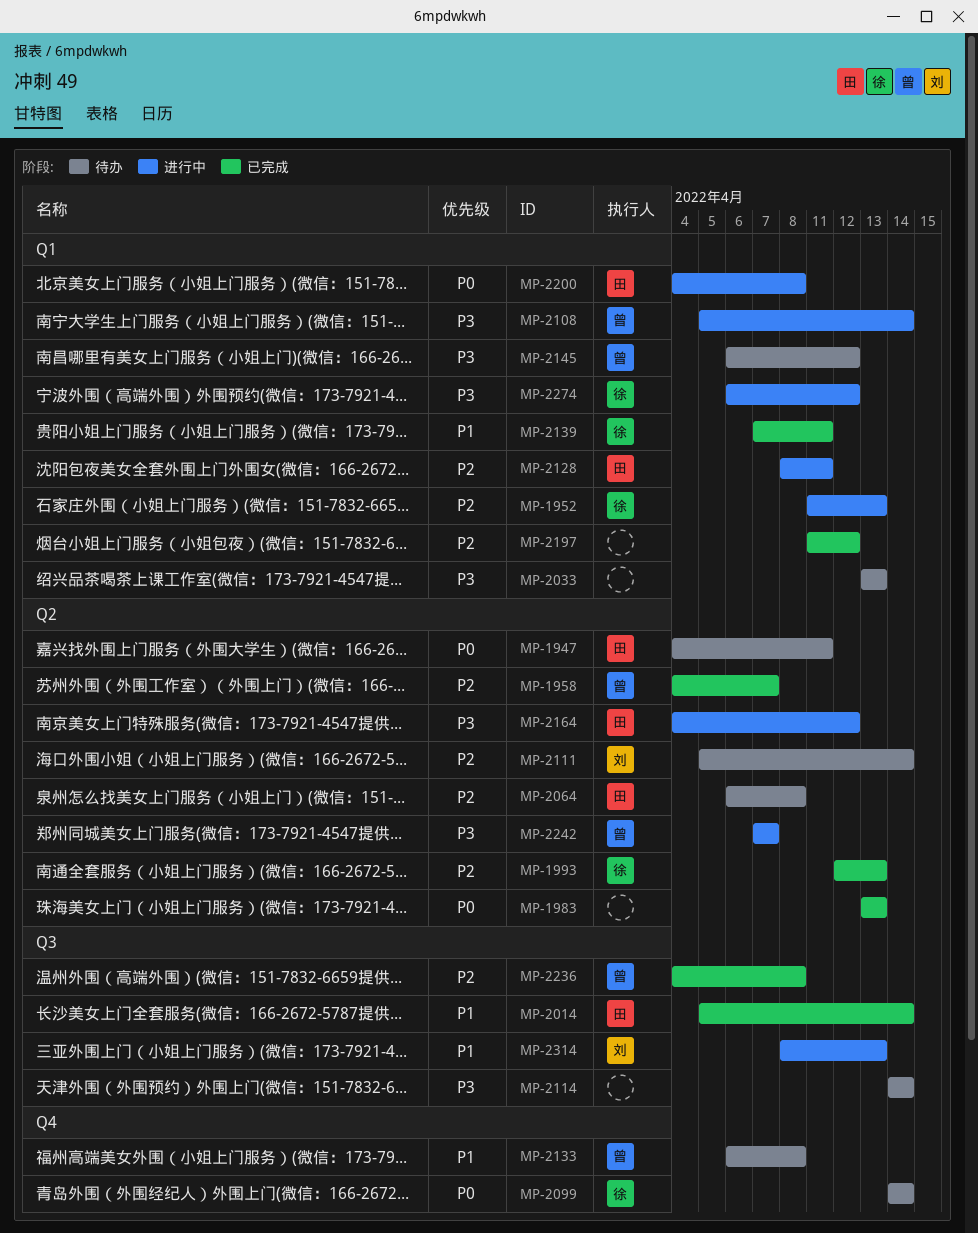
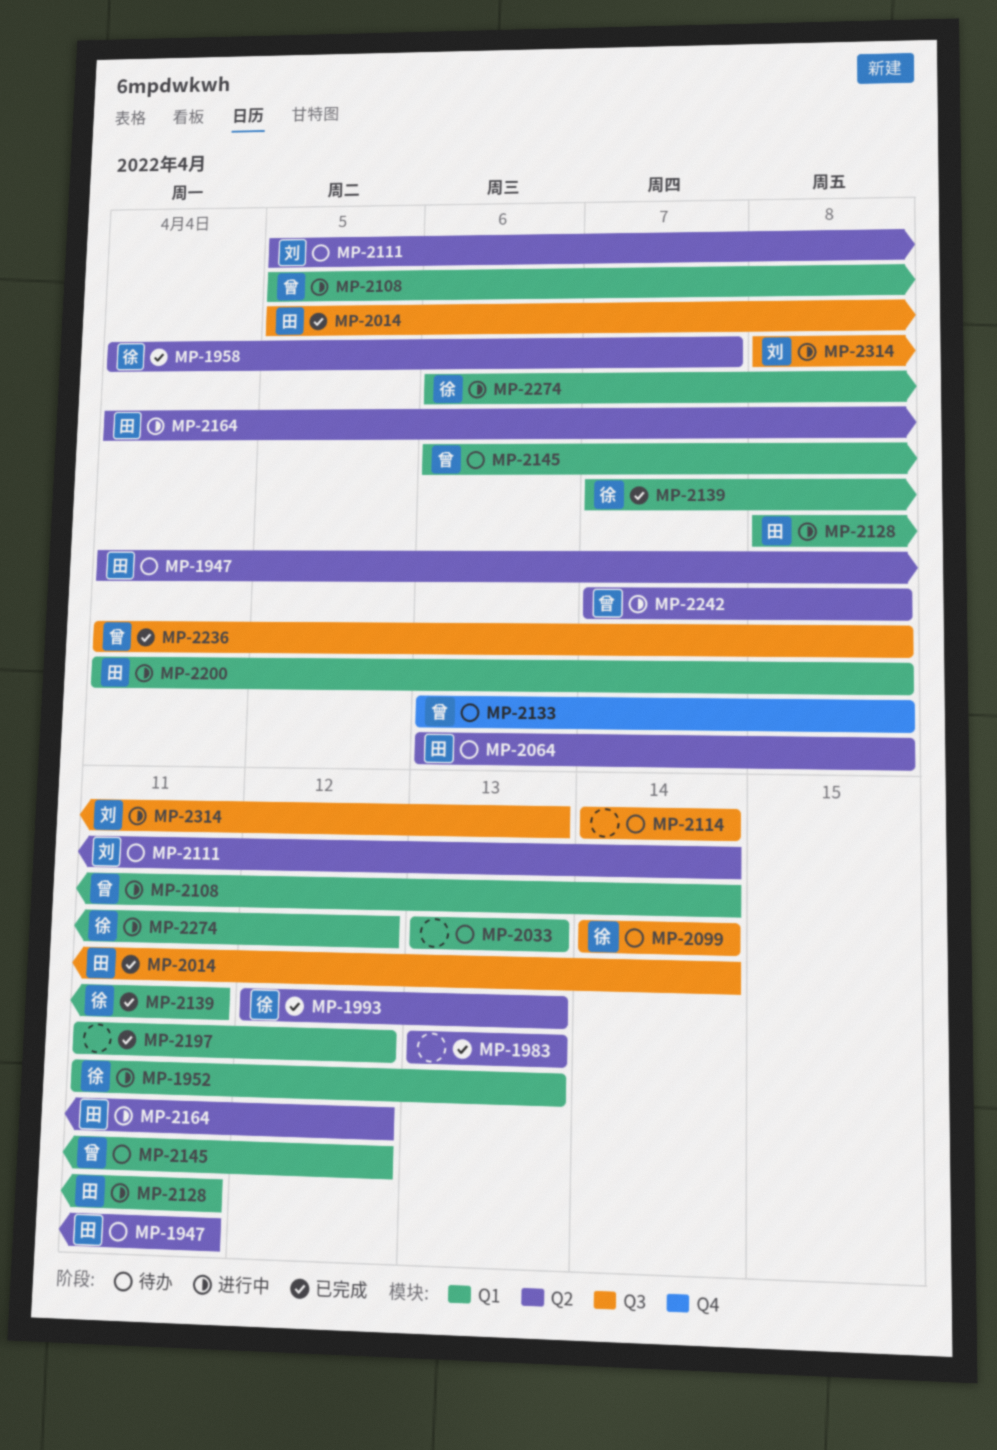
MP-1958, owner: 曾 -> 徐
MP-2099, label: Q4 -> Q3
MP-2242, due: Apr 7 -> Apr 8

